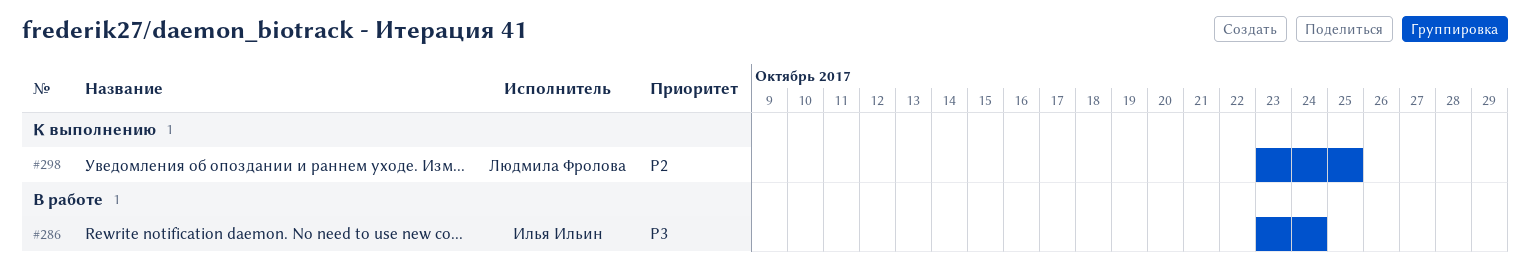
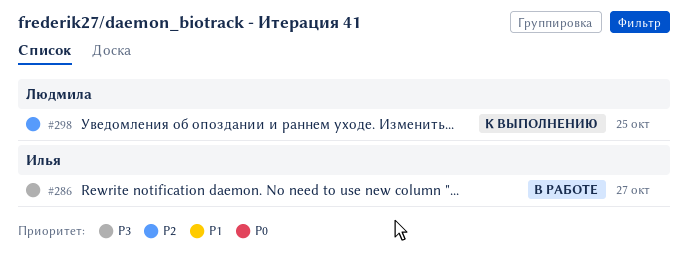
#286, due: Oct 24 -> Oct 27

